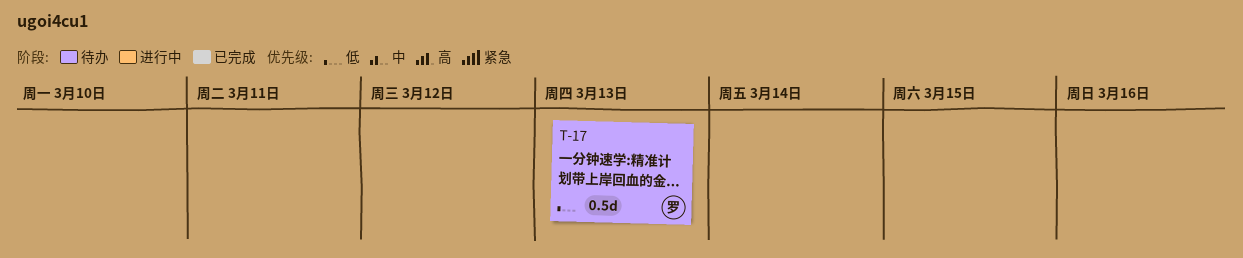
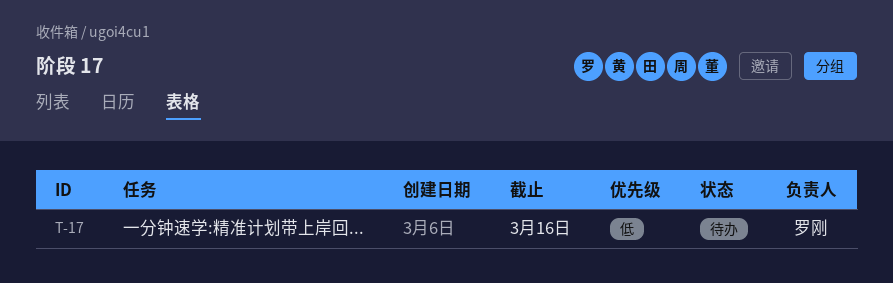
T-17, due: Mar 13 -> Mar 16

